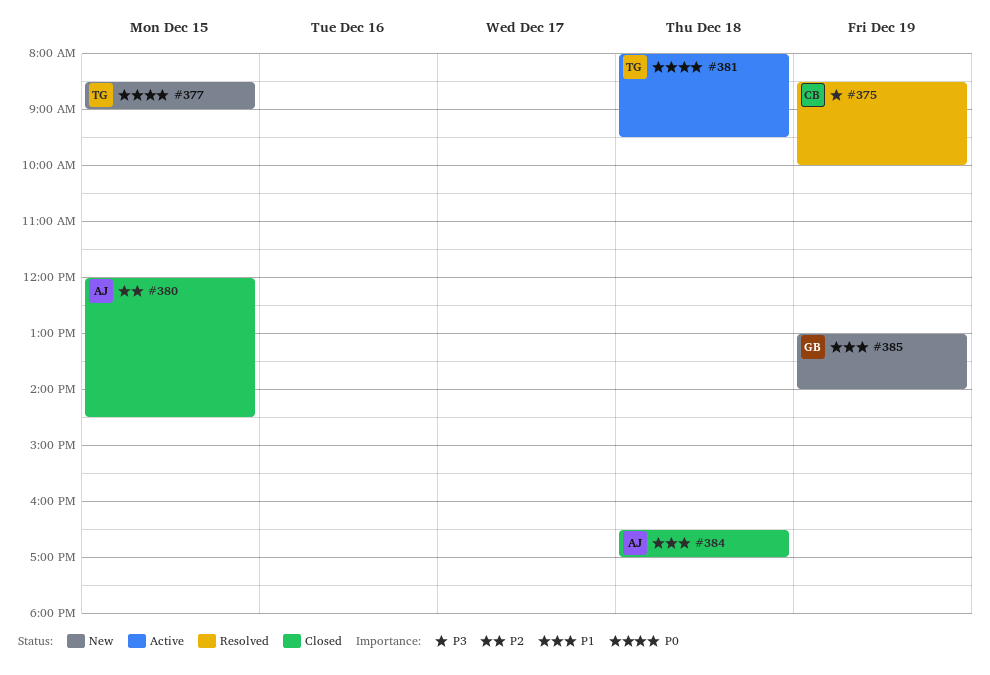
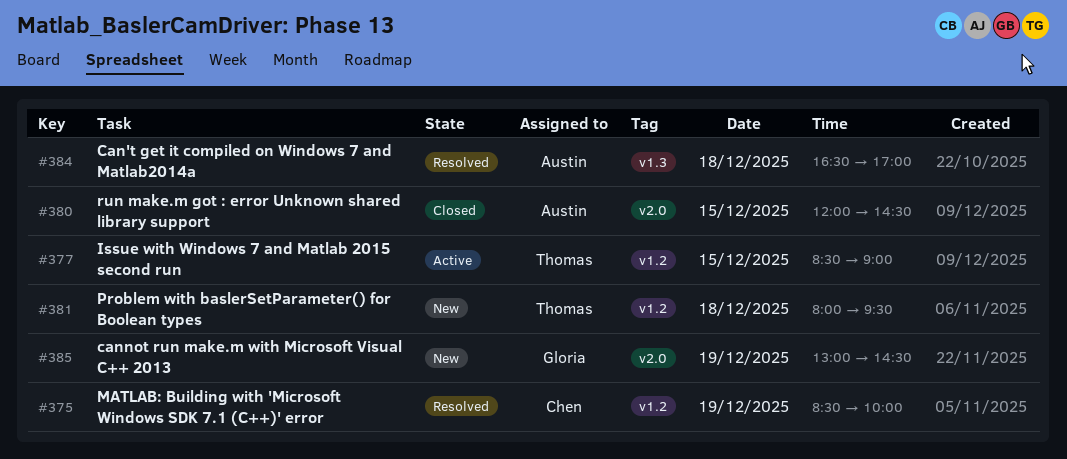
#377, status: New -> Active
#381, status: Active -> New
#384, status: Closed -> Resolved
#385, ends: 14:00 -> 14:30

